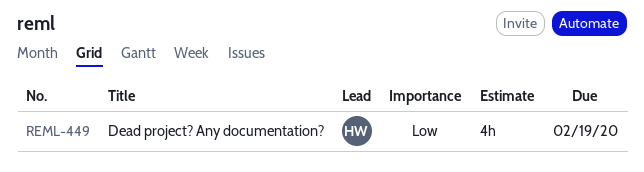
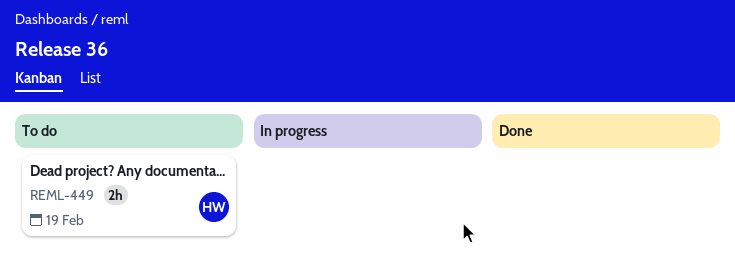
REML-449, estimate: 4h -> 2h

